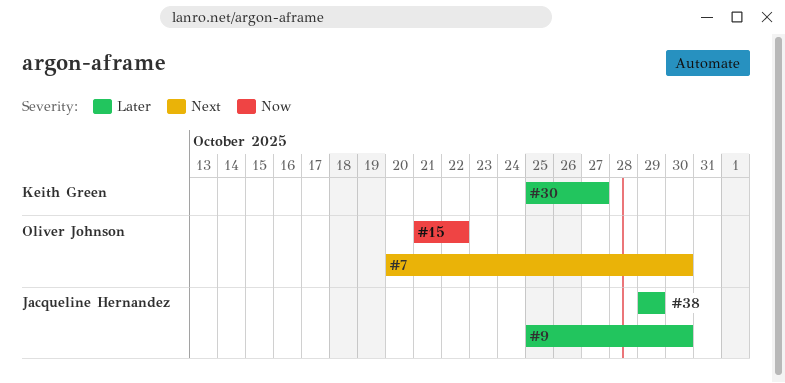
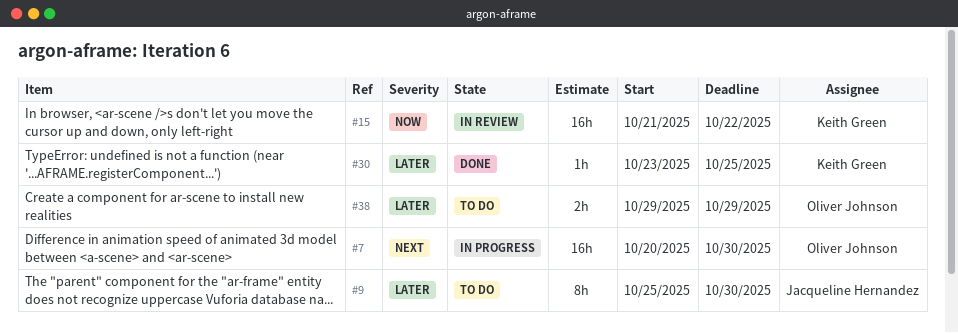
#15, owner: Oliver Johnson -> Keith Green
#30, start: Oct 25 -> Oct 23
#30, due: Oct 27 -> Oct 25
#38, owner: Jacqueline Hernandez -> Oliver Johnson

